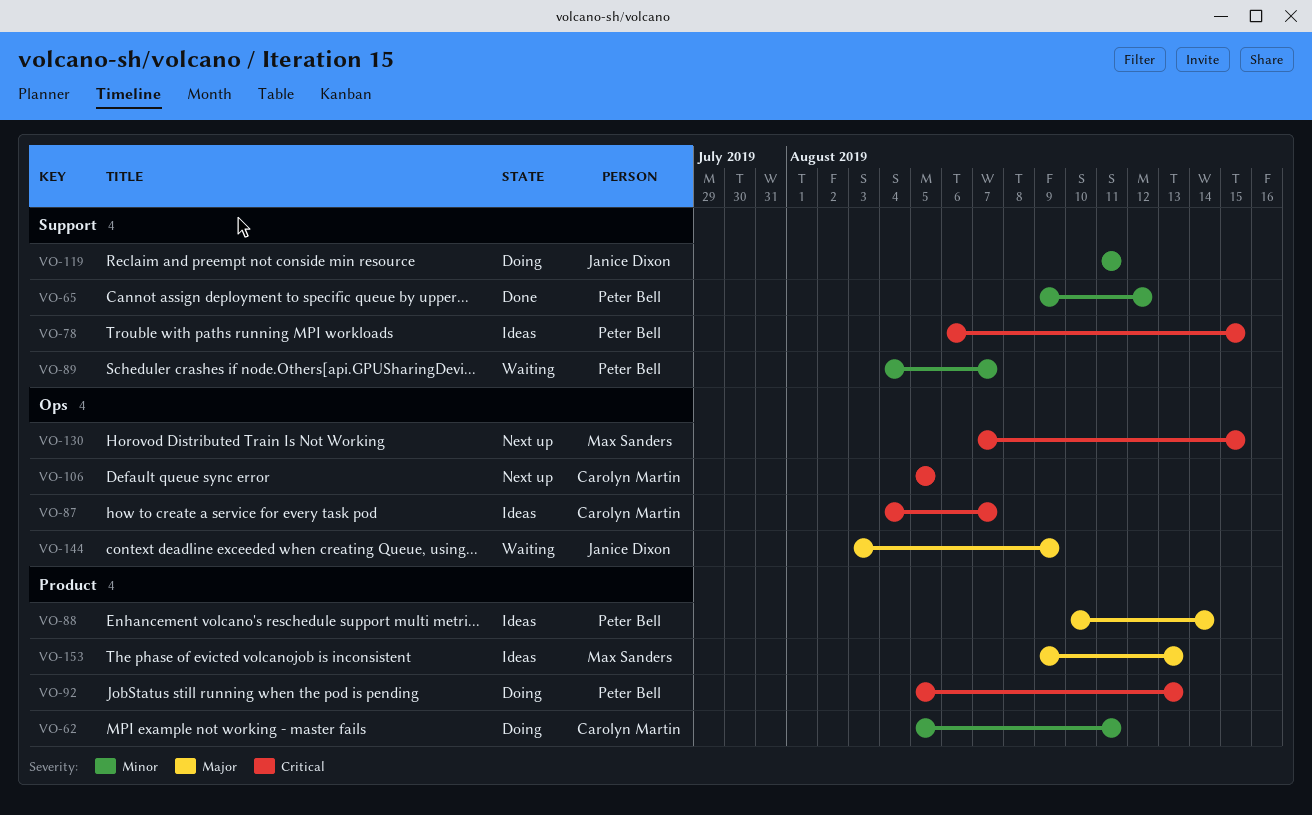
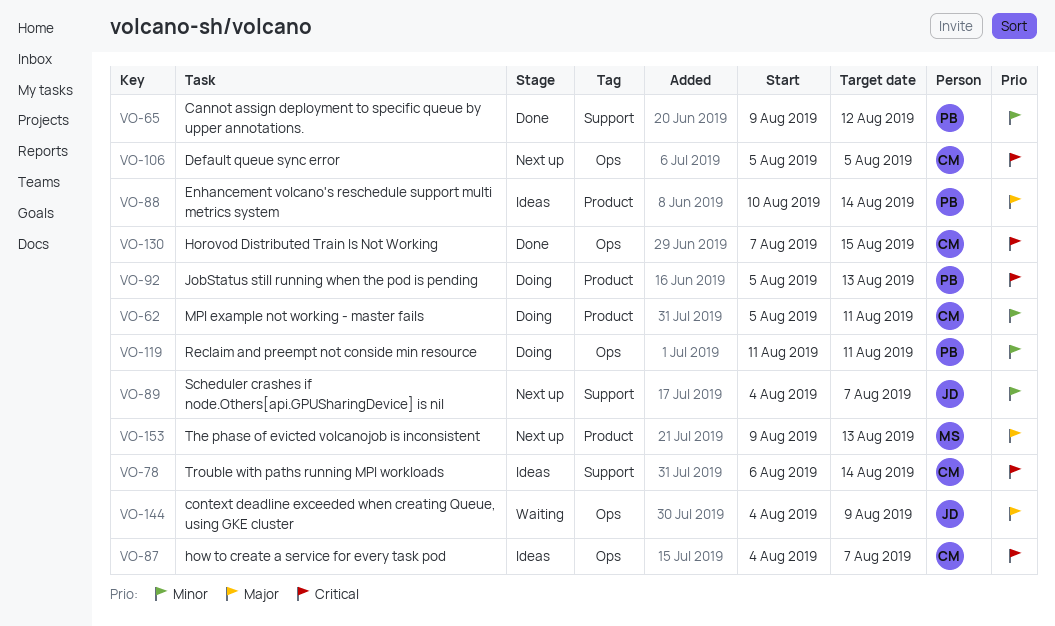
VO-78, owner: Peter Bell -> Carolyn Martin
VO-78, due: Aug 15 -> Aug 14
VO-89, status: Waiting -> Next up
VO-89, owner: Peter Bell -> Janice Dixon
VO-119, owner: Janice Dixon -> Peter Bell
VO-119, label: Support -> Ops
VO-130, status: Next up -> Done
VO-130, owner: Max Sanders -> Carolyn Martin
VO-144, start: Aug 3 -> Aug 4
VO-153, status: Ideas -> Next up

